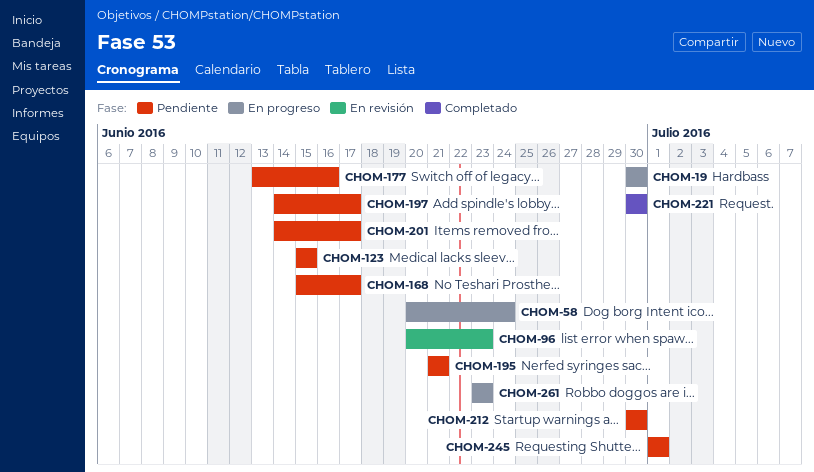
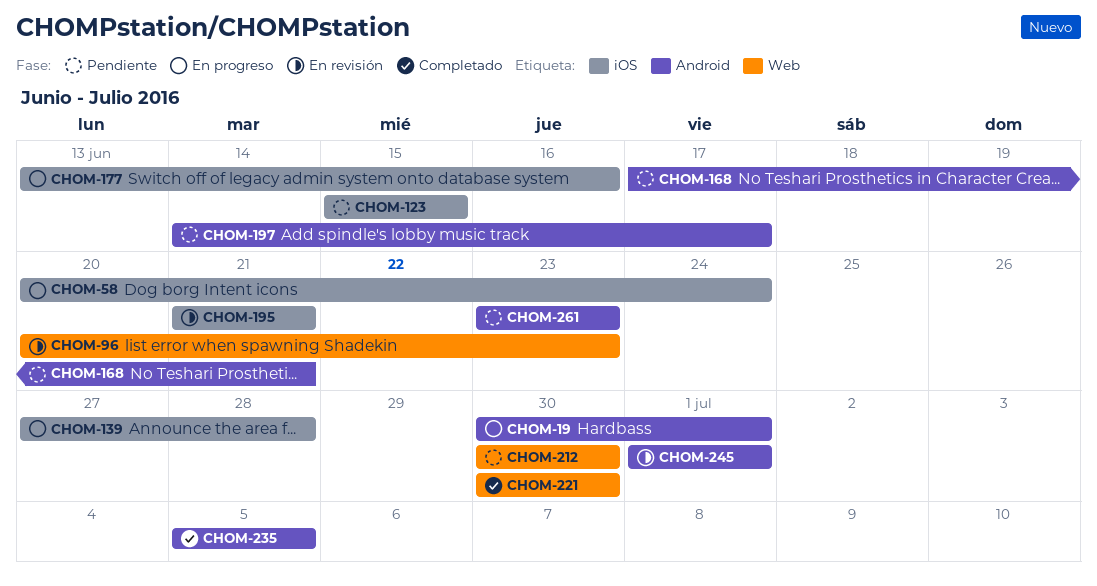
CHOM-19, due: Jun 30 -> Jul 1
CHOM-139: none -> present
CHOM-168, start: Jun 15 -> Jun 17
CHOM-168, due: Jun 17 -> Jun 21
CHOM-177, status: Pendiente -> En progreso
CHOM-195, status: Pendiente -> En revisión
CHOM-201: present -> none
CHOM-235: none -> present
CHOM-245, status: Pendiente -> En revisión
CHOM-261, status: En progreso -> Pendiente

